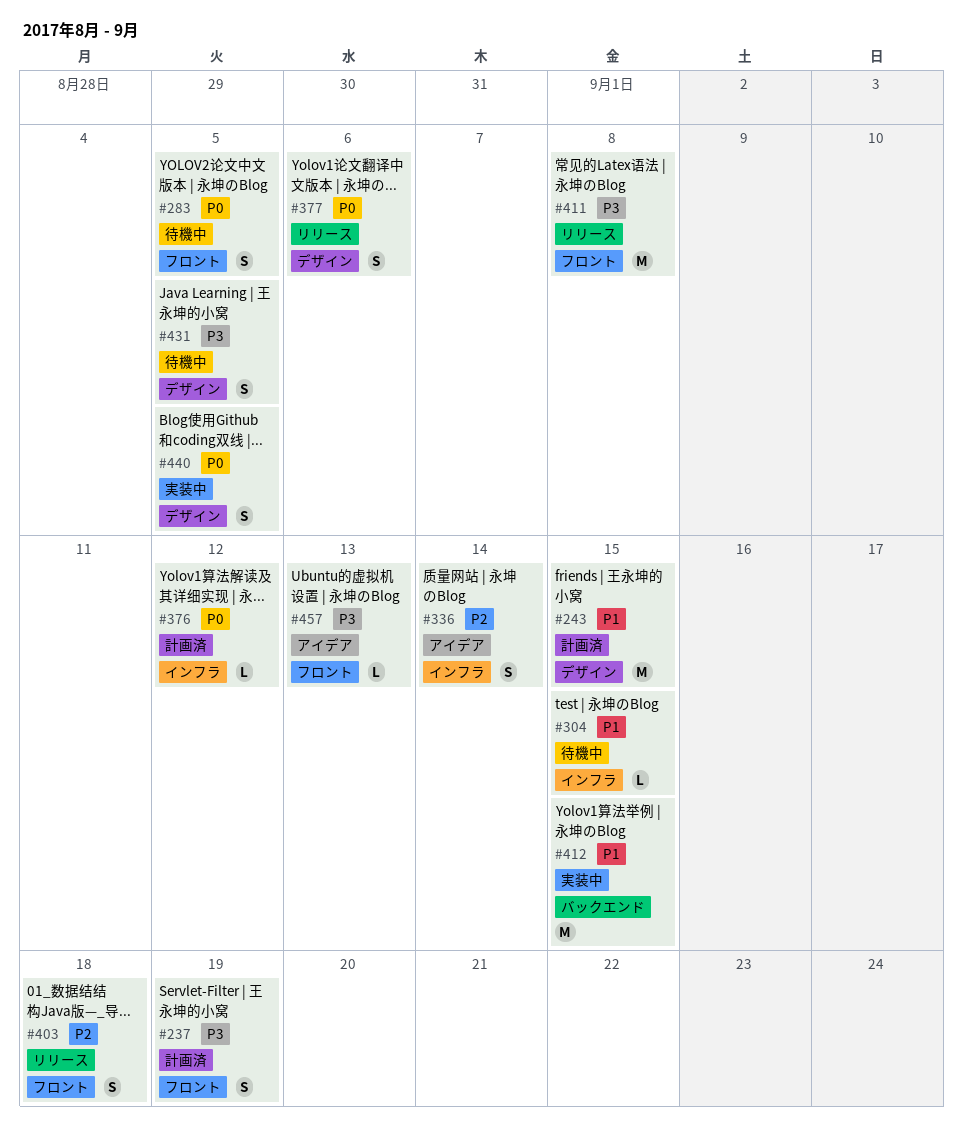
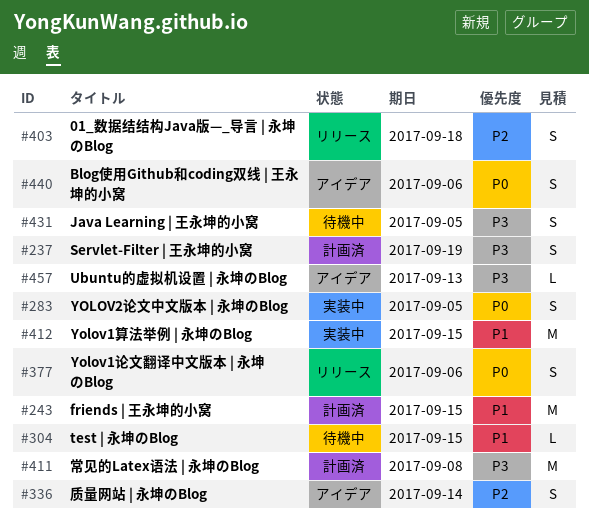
#283, status: 待機中 -> 実装中
#376: present -> none
#411, status: リリース -> 計画済
#440, status: 実装中 -> アイデア
#440, due: Sep 5 -> Sep 6

